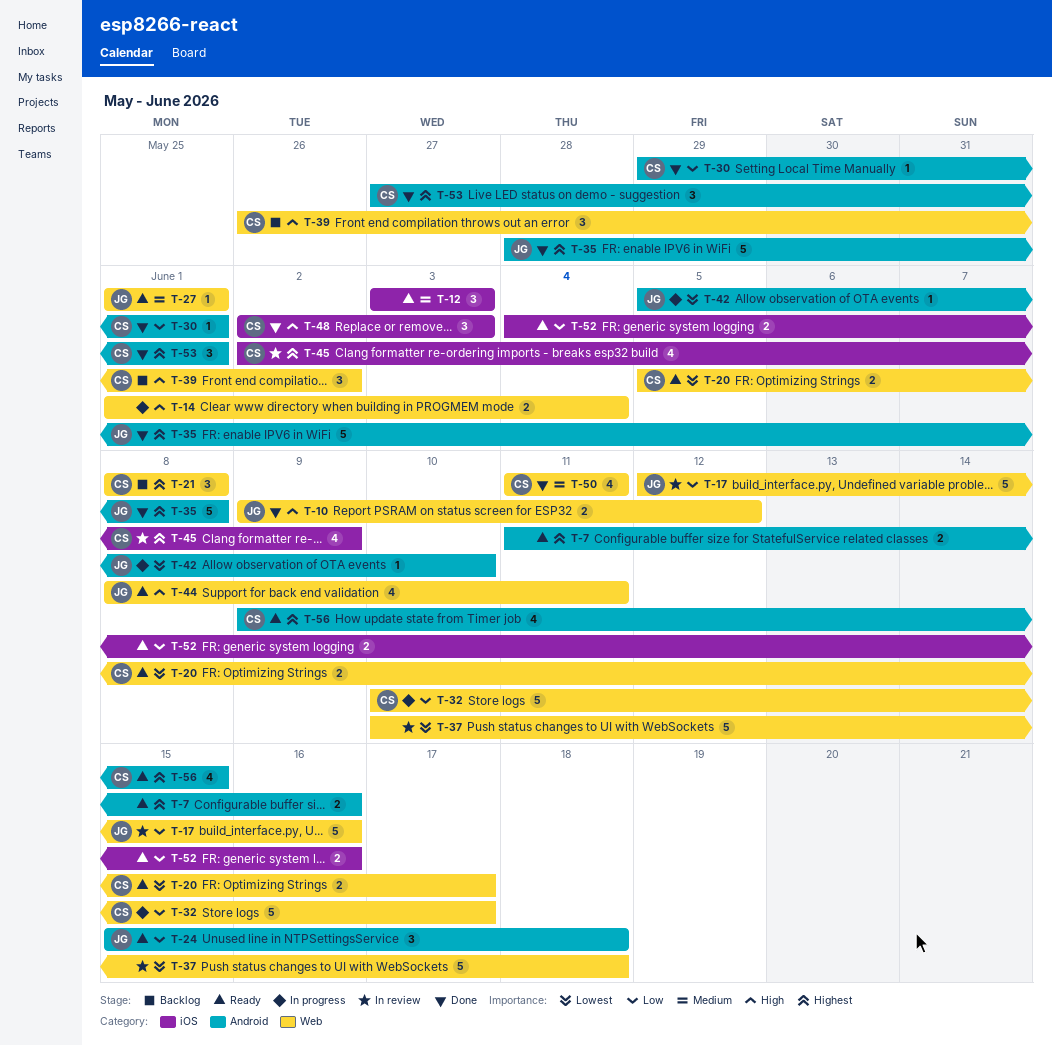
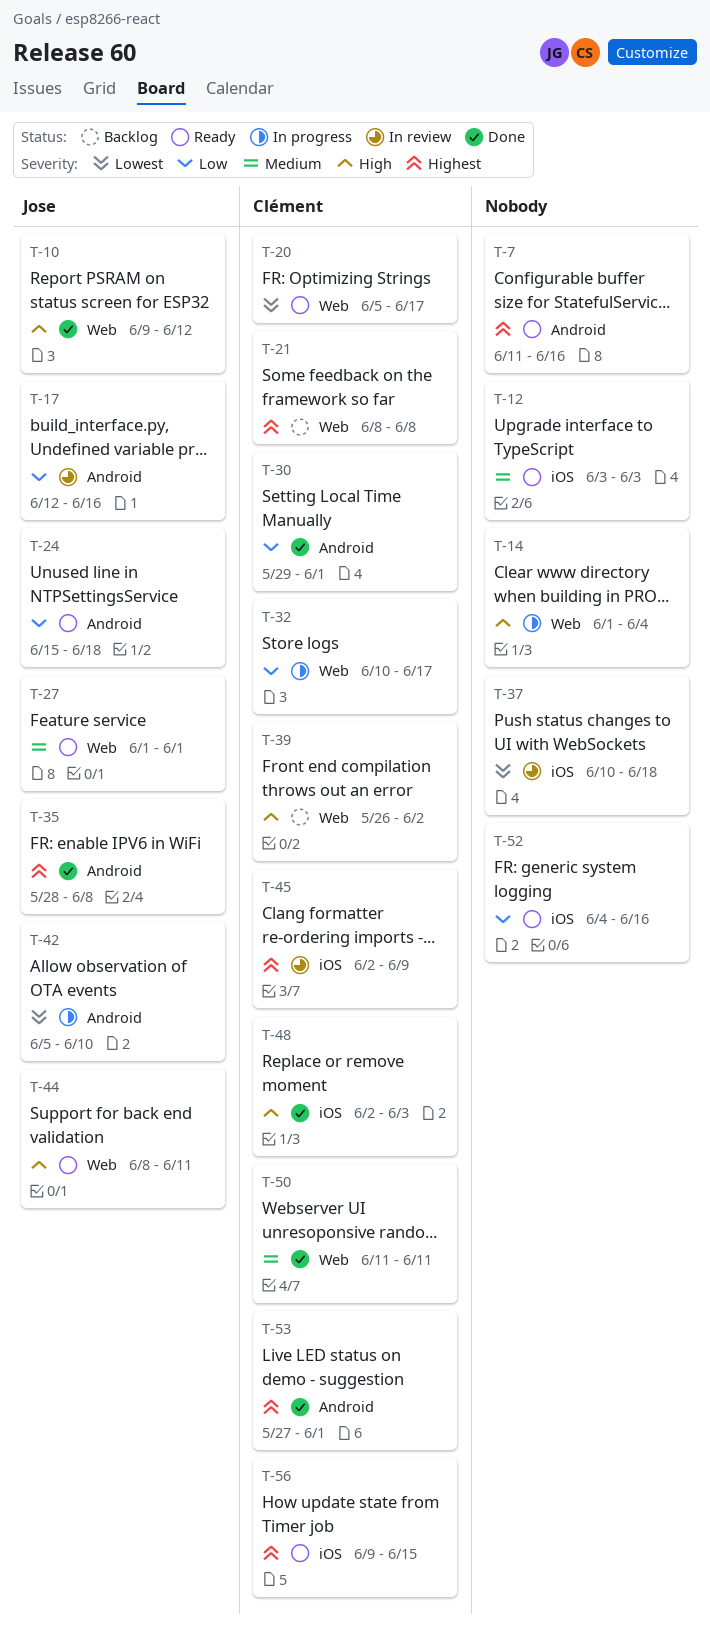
T-17, label: Web -> Android
T-37, label: Web -> iOS
T-56, label: Android -> iOS

